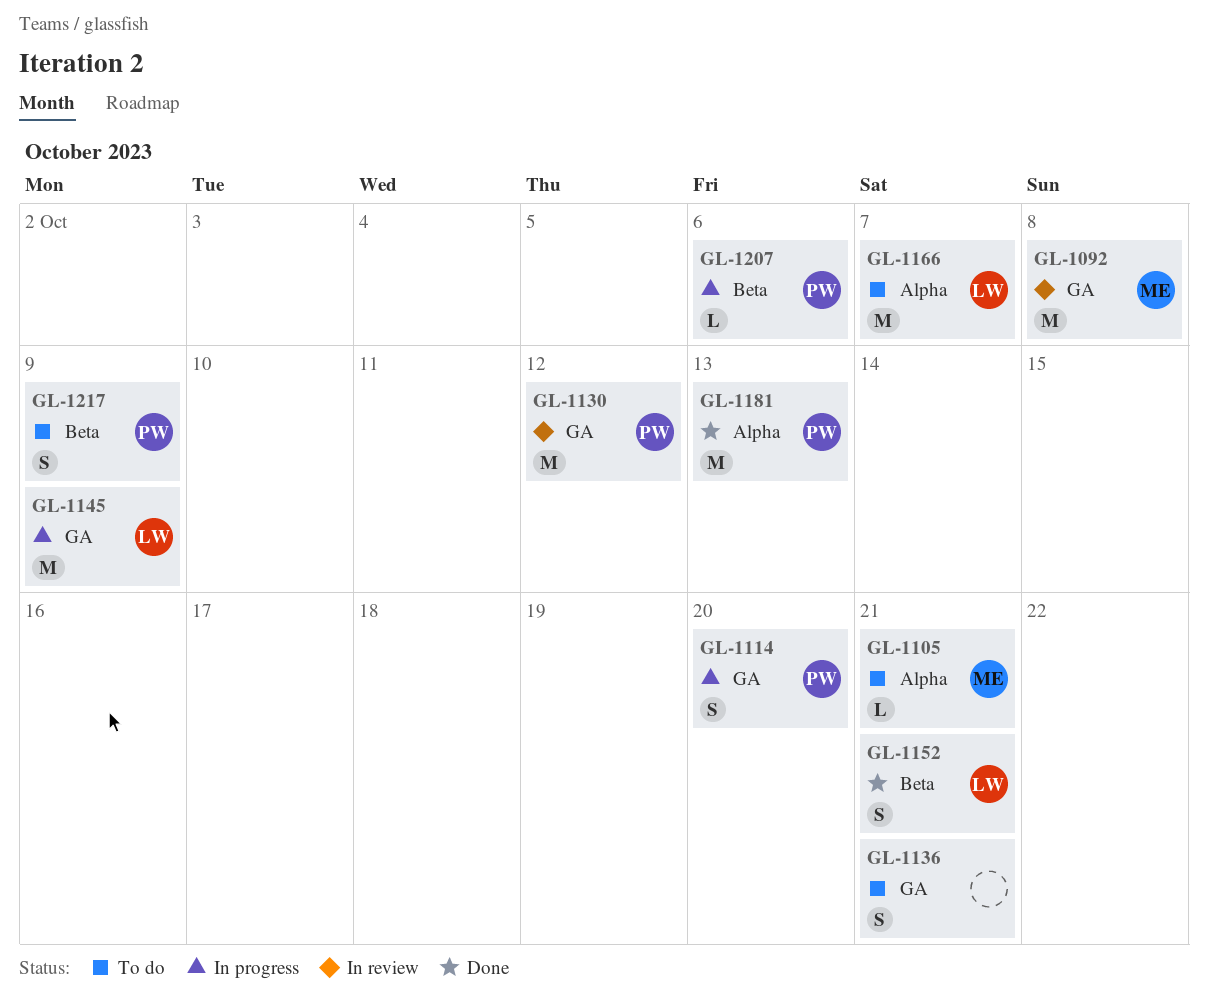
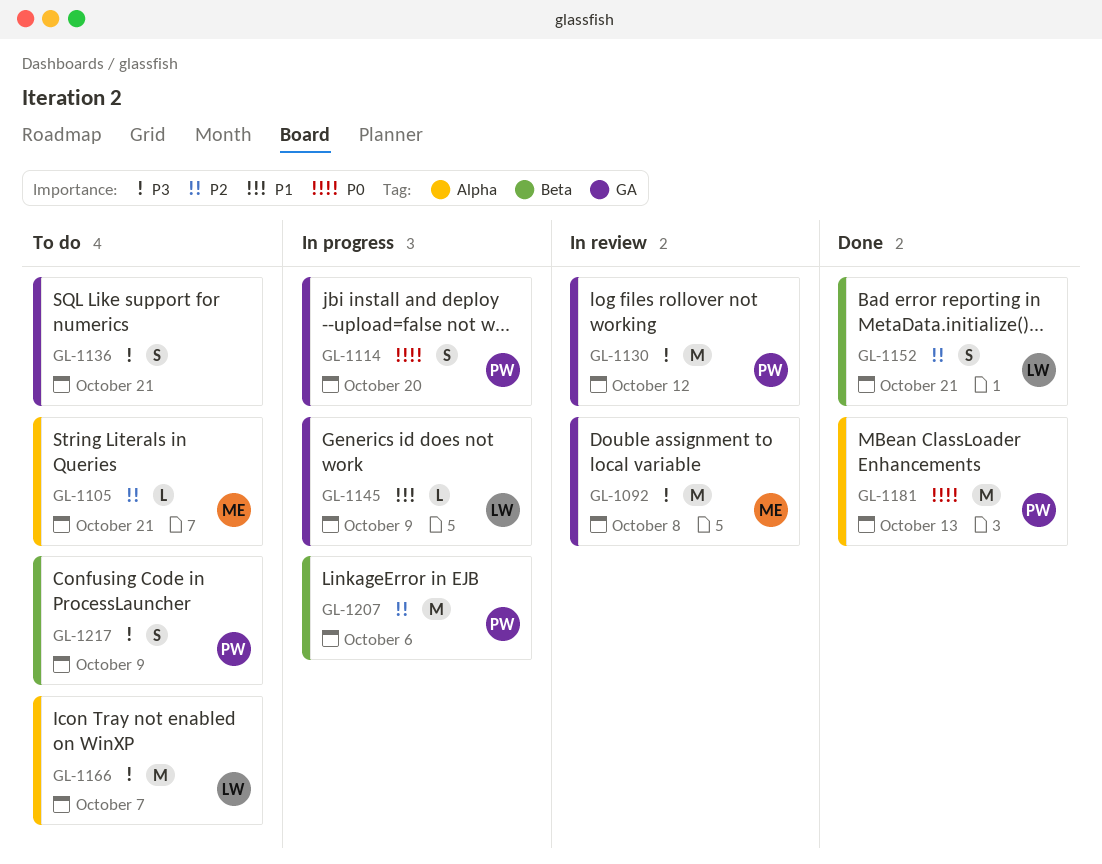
GL-1145, estimate: M -> L
GL-1207, estimate: L -> M

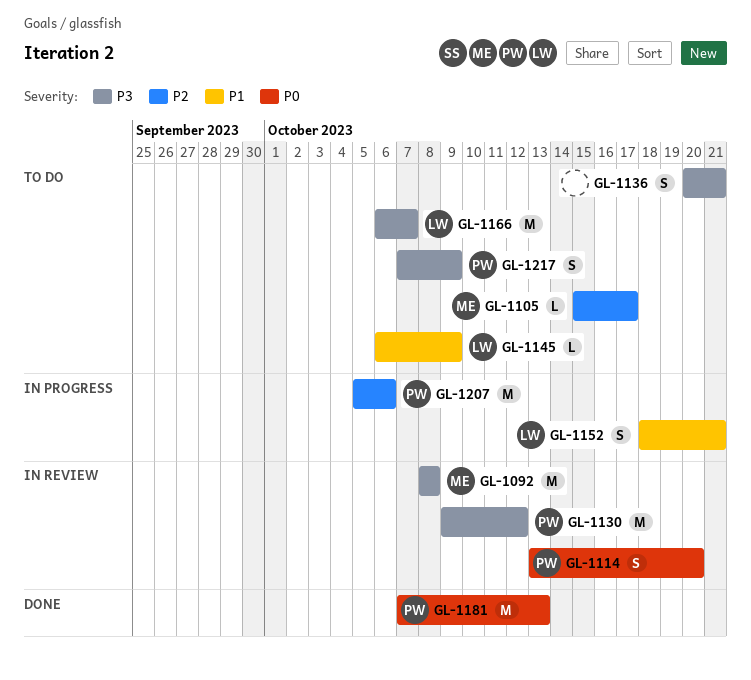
GL-1105, due: Oct 21 -> Oct 17
GL-1114, status: In progress -> In review
GL-1145, status: In progress -> To do
GL-1152, status: Done -> In progress
GL-1152, priority: P2 -> P1

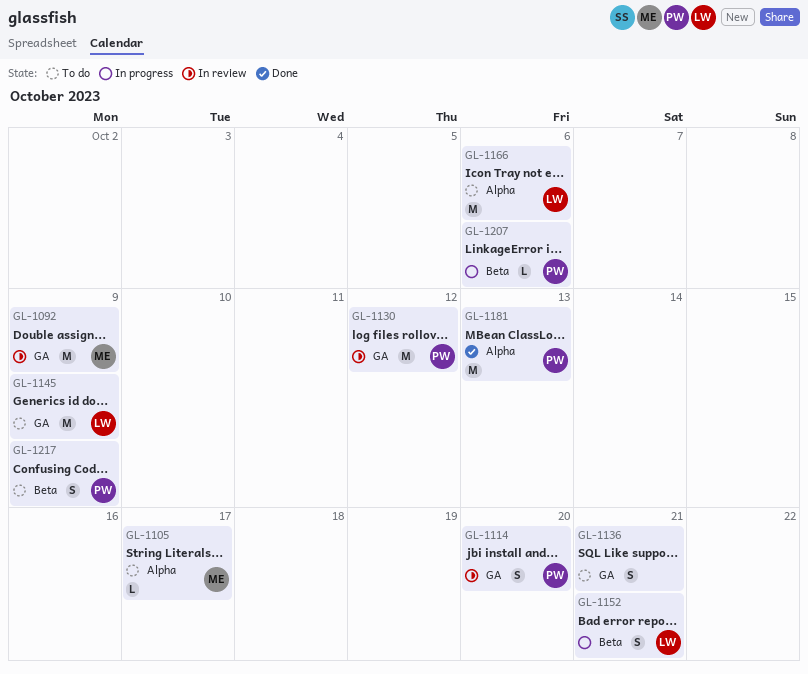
GL-1092, due: Oct 8 -> Oct 9
GL-1145, estimate: L -> M
GL-1166, due: Oct 7 -> Oct 6
GL-1207, estimate: M -> L

